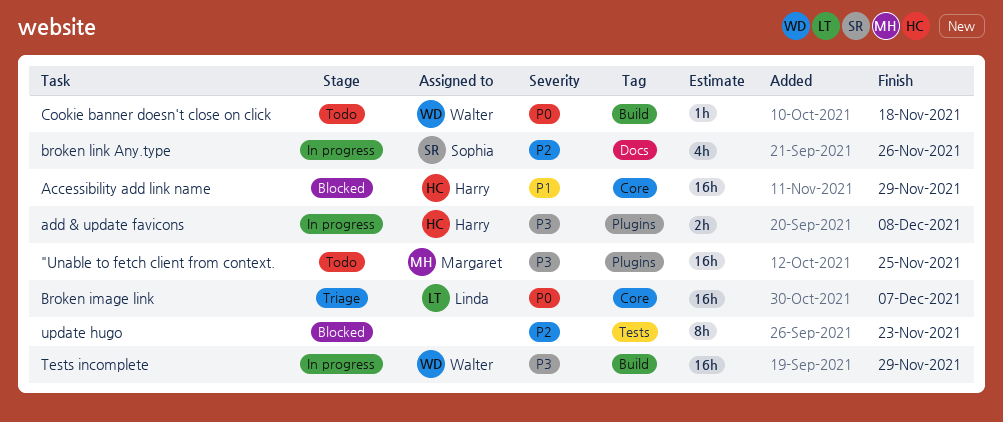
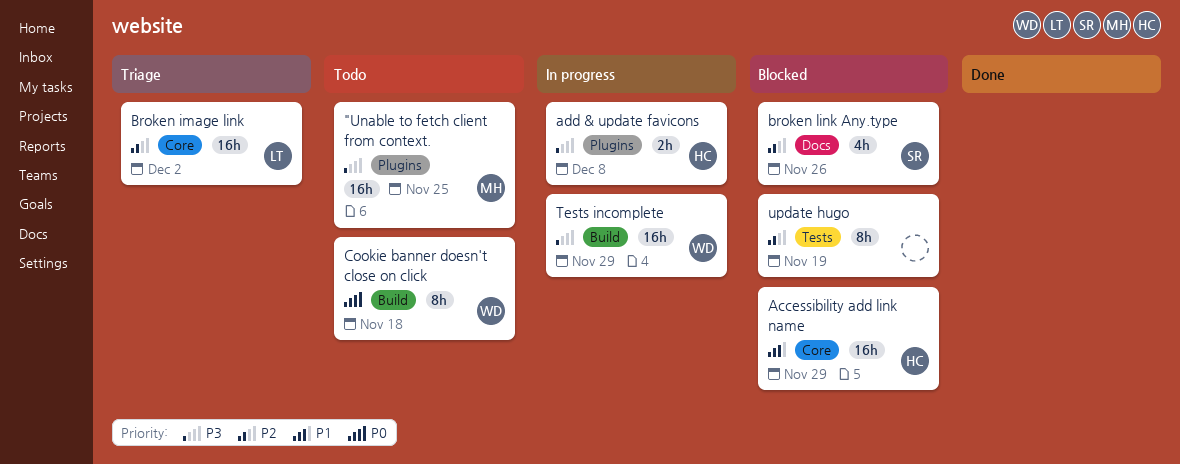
Broken image link, priority: P0 -> P2
Broken image link, due: Dec 7 -> Dec 2
broken link Any.type, status: In progress -> Blocked
Cookie banner doesn't close on click, estimate: 1h -> 8h
update hugo, due: Nov 23 -> Nov 19

